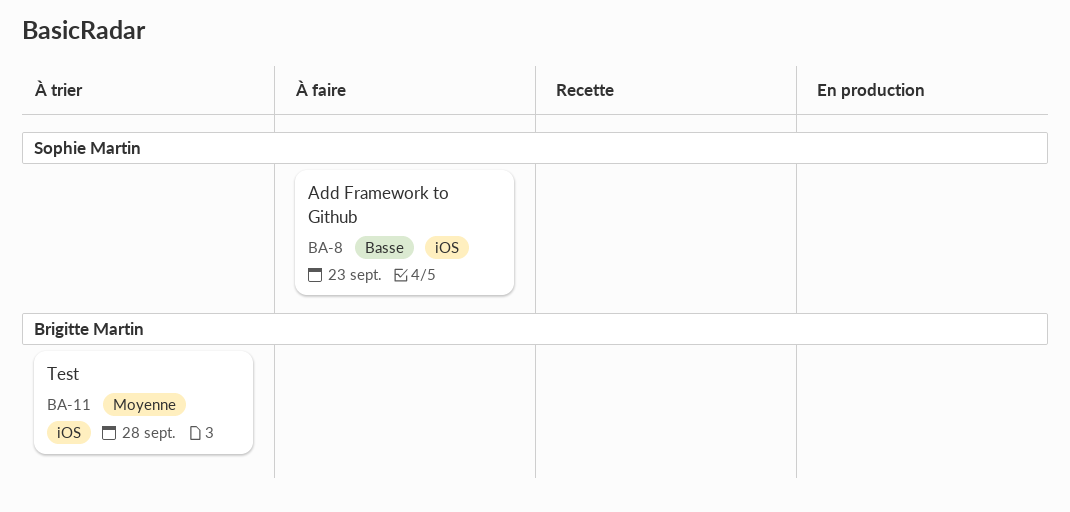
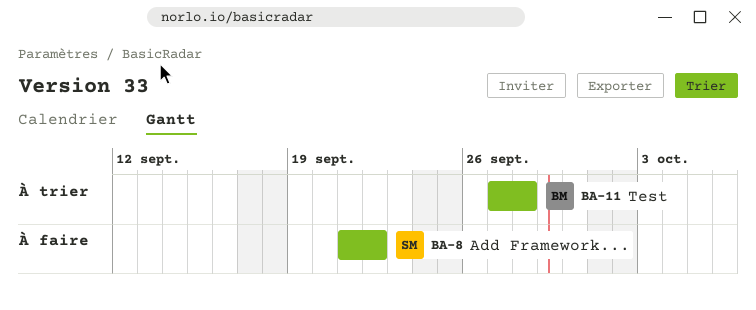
BA-8, due: Sep 23 -> Sep 22

